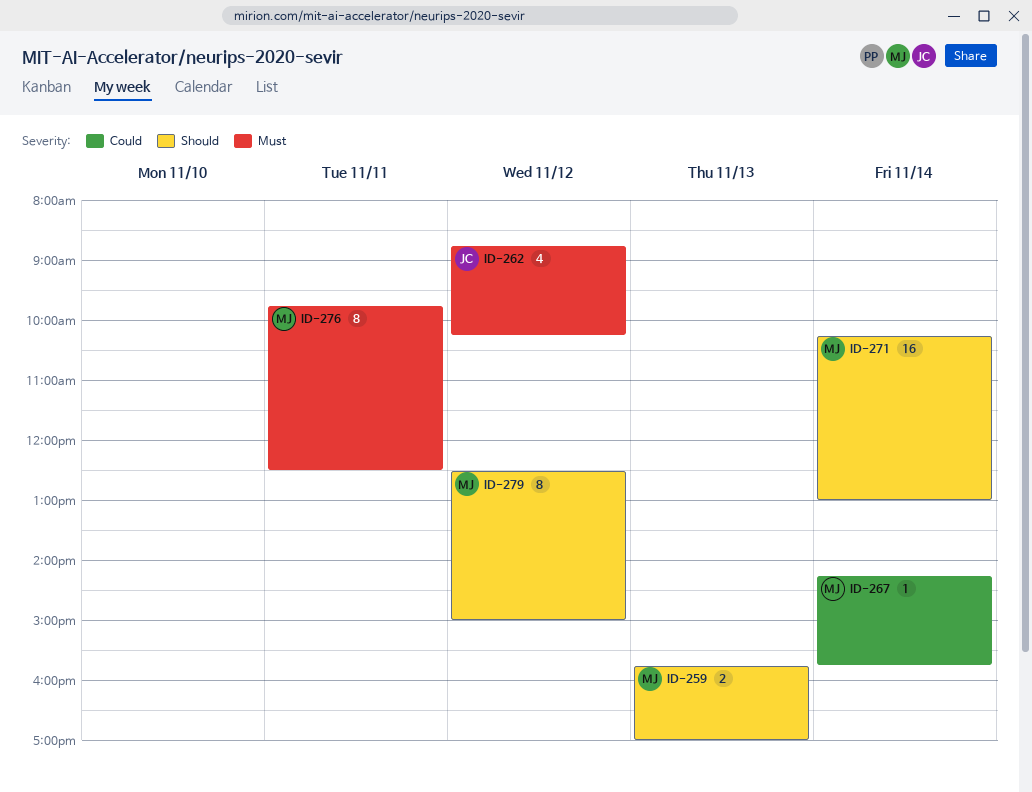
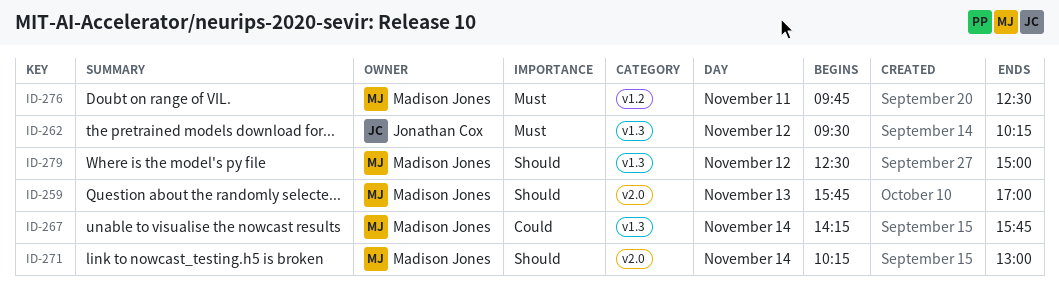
ID-262, begins: 08:45 -> 09:30

